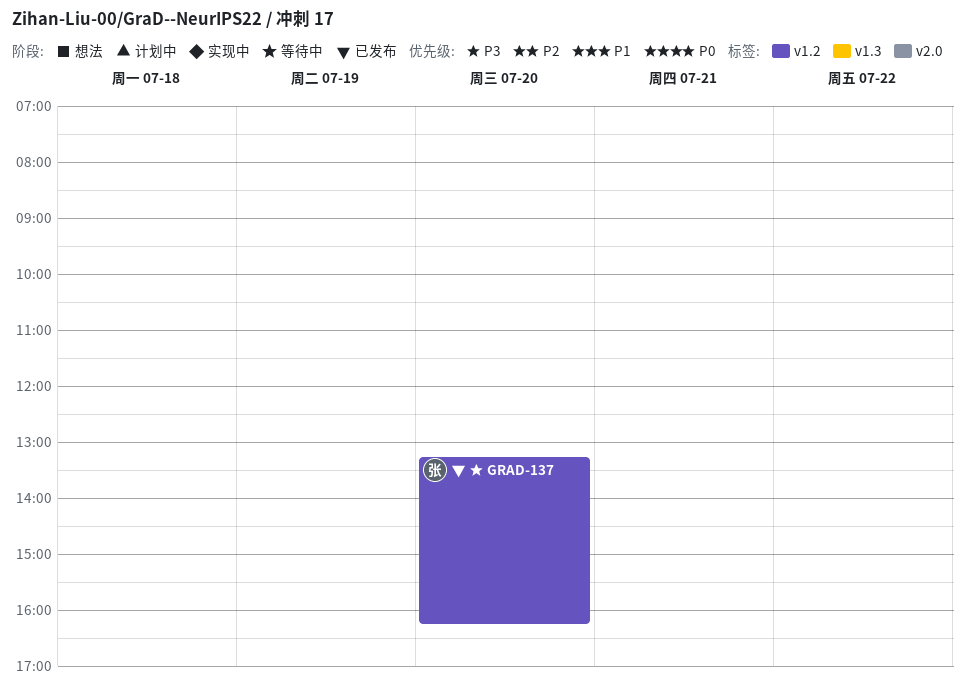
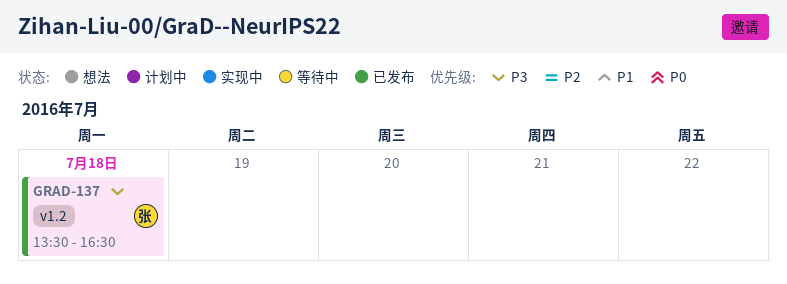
GRAD-137, day: Jul 20 -> Jul 18
GRAD-137, begins: 13:15 -> 13:30
GRAD-137, ends: 16:15 -> 16:30

